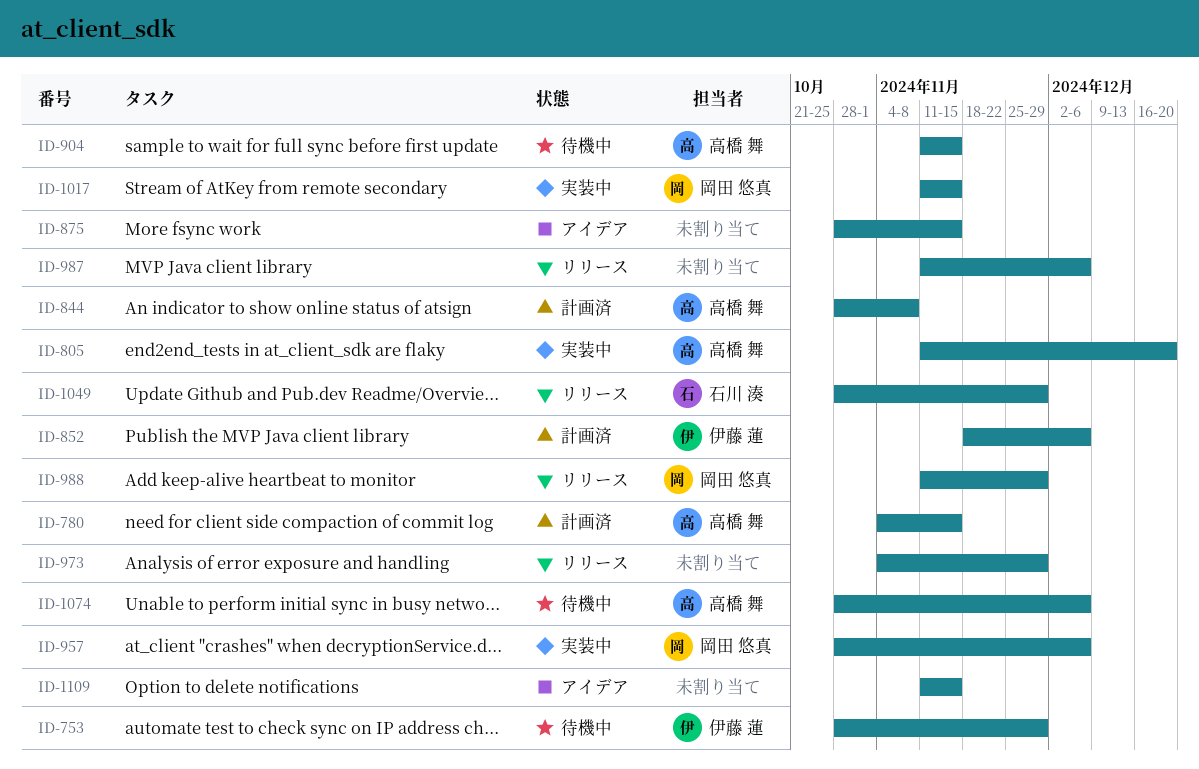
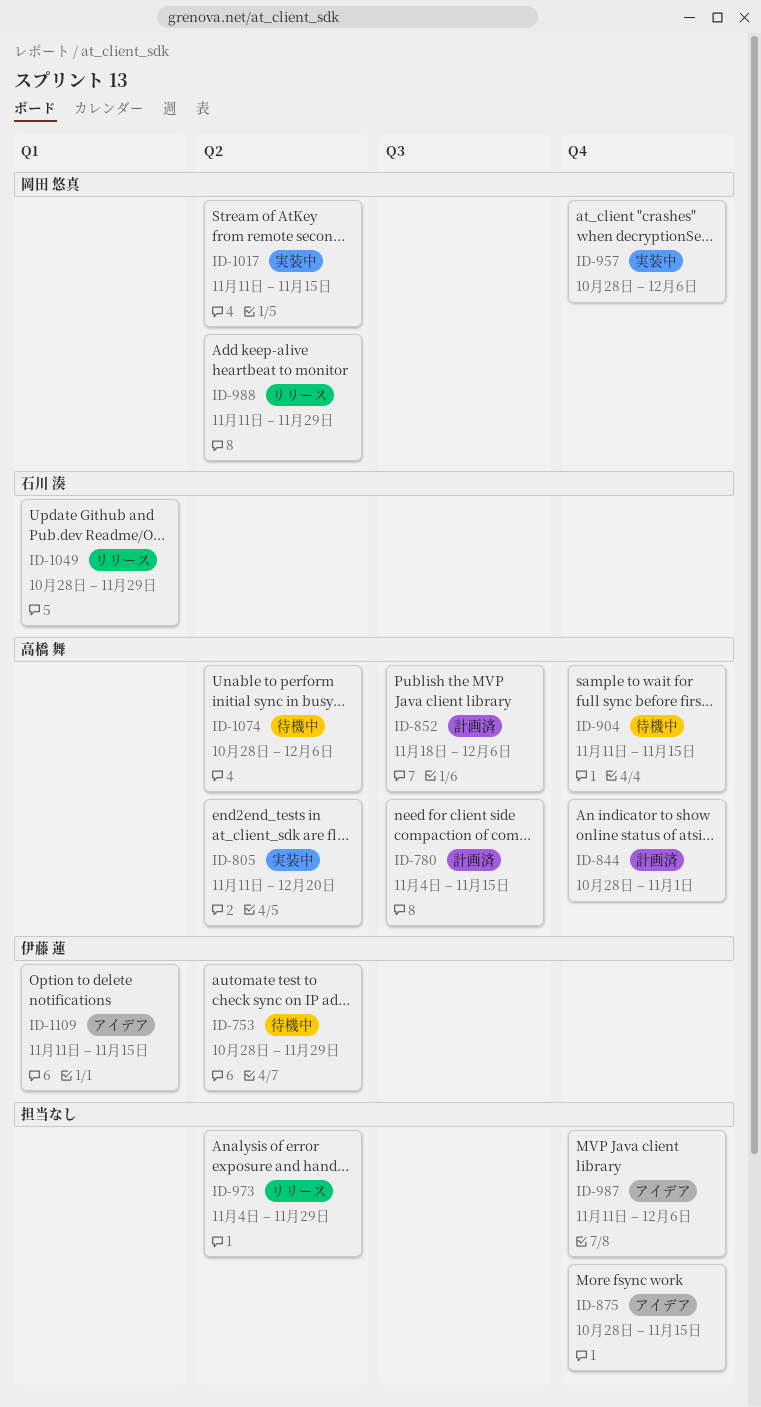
ID-844, due: Nov 8 -> Nov 1
ID-852, owner: 伊藤 蓮 -> 高橋 舞
ID-987, status: リリース -> アイデア
ID-1109, owner: none -> 伊藤 蓮

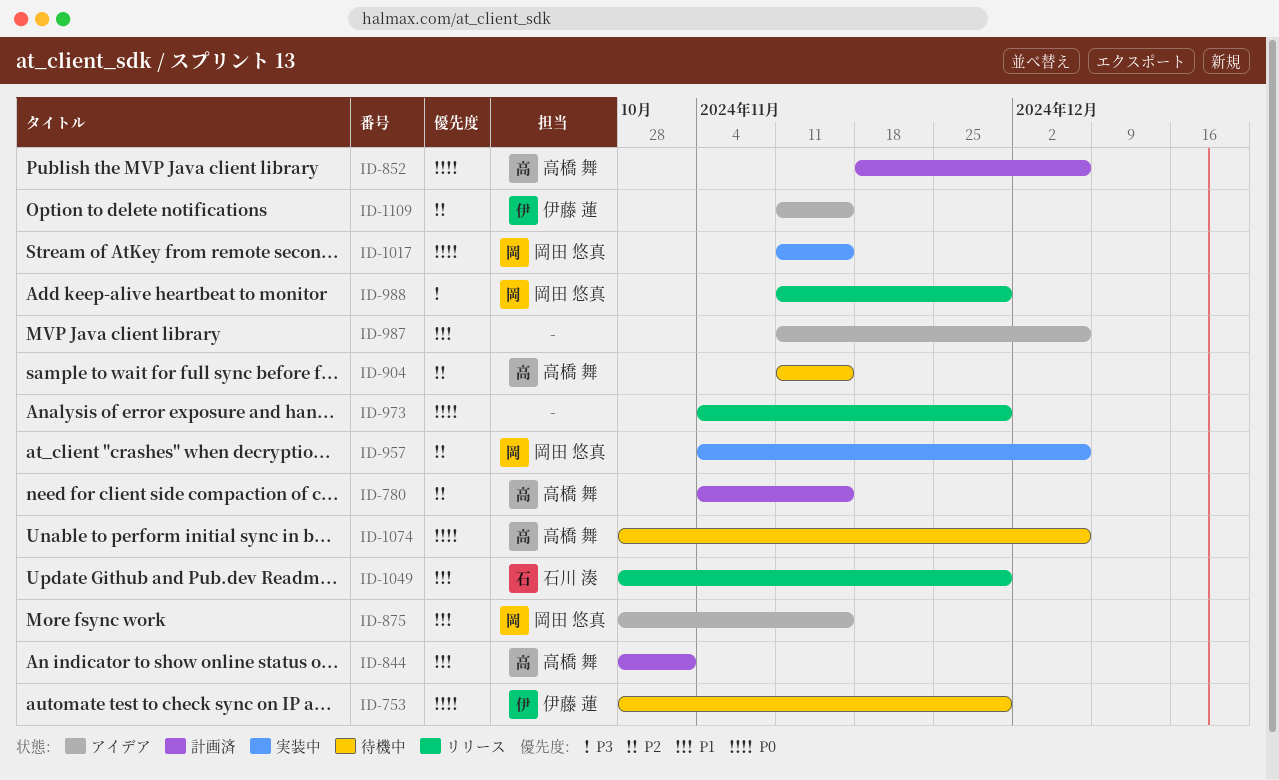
ID-805: present -> none
ID-875, owner: none -> 岡田 悠真
ID-957, start: Oct 28 -> Nov 4

